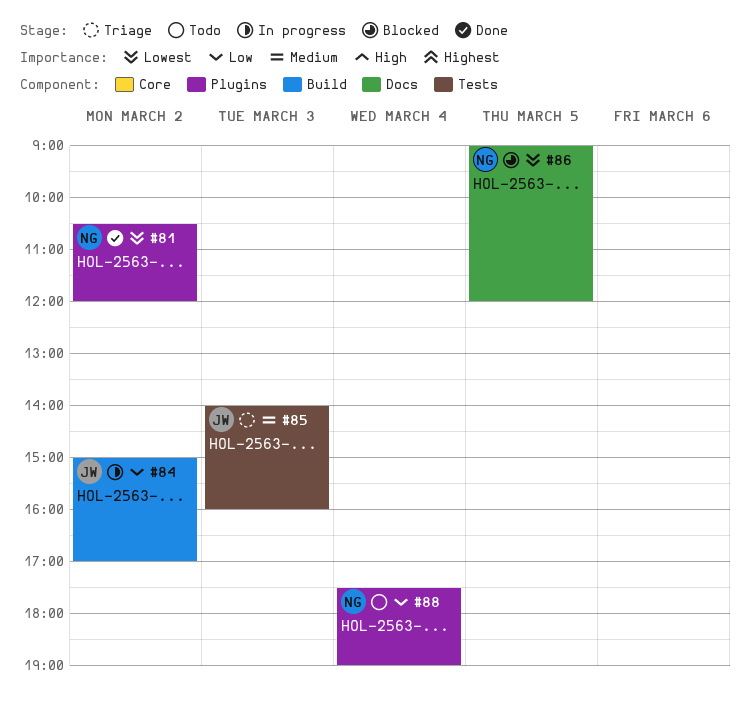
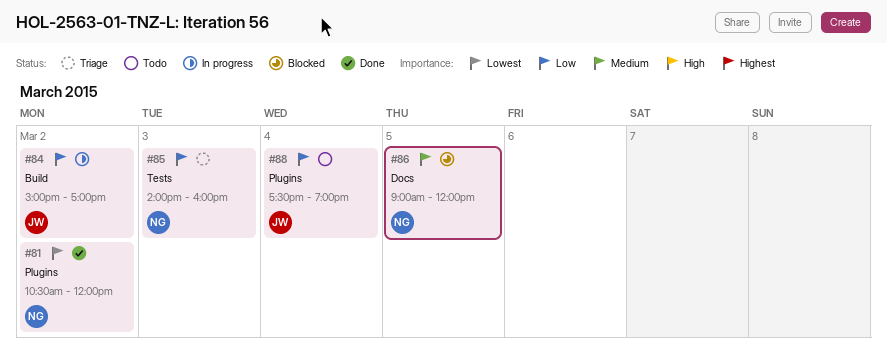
#85, owner: JW -> NG
#85, priority: Medium -> Low
#86, priority: Lowest -> Medium
#88, owner: NG -> JW

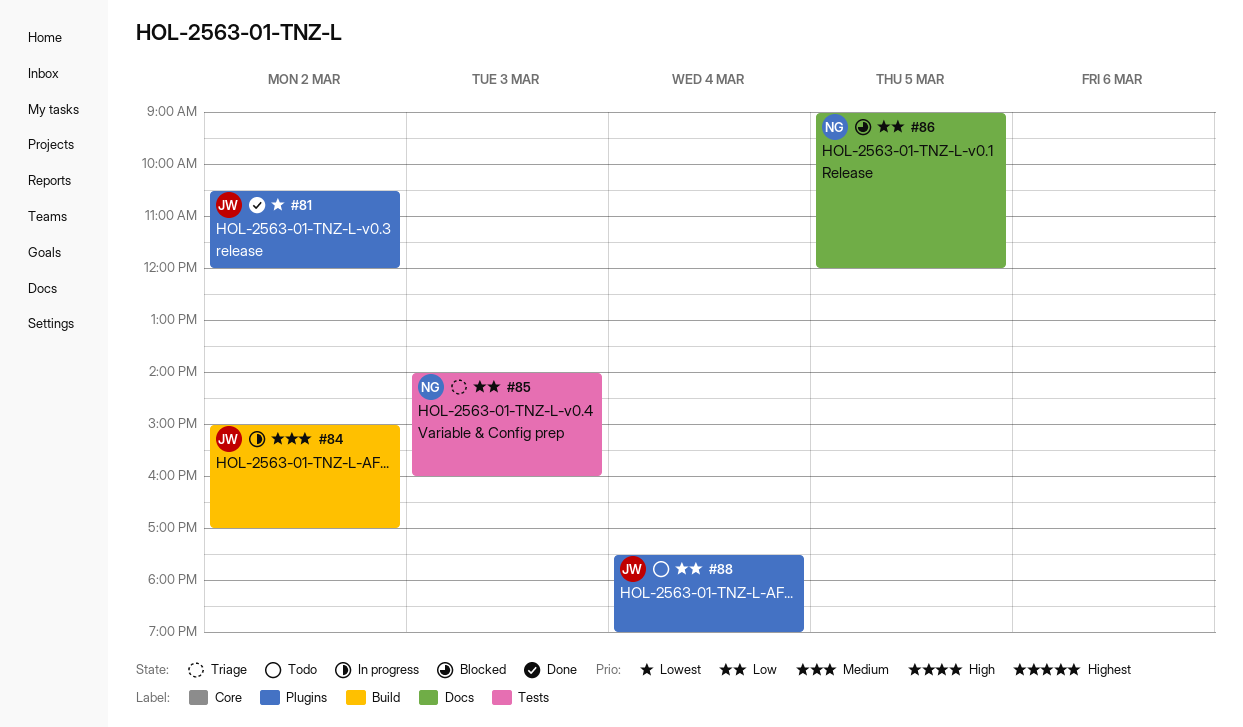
#81, owner: NG -> JW
#84, priority: Low -> Medium
#86, priority: Medium -> Low

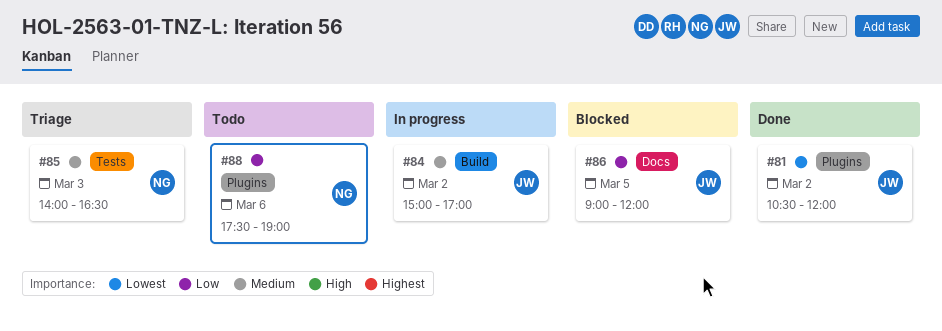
#85, priority: Low -> Medium
#85, ends: 16:00 -> 16:30
#86, owner: NG -> JW
#88, owner: JW -> NG
#88, day: Mar 4 -> Mar 6

